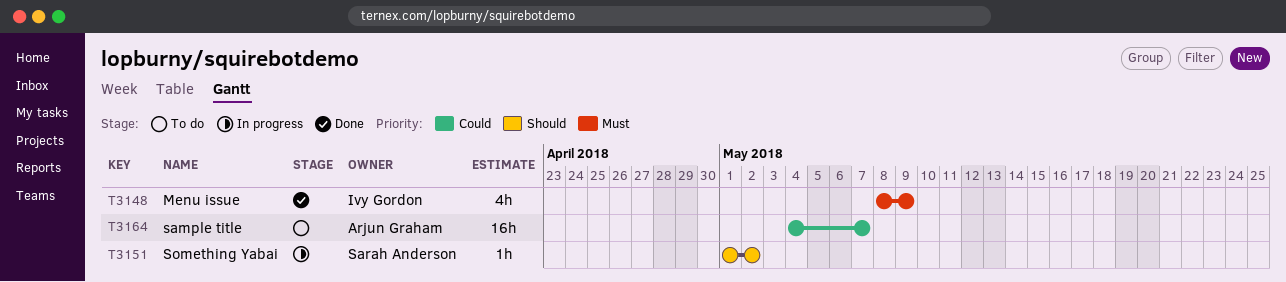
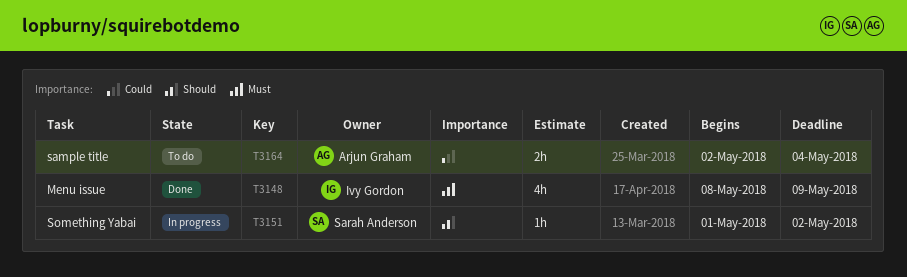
T3164, estimate: 16h -> 2h
T3164, start: May 4 -> May 2
T3164, due: May 7 -> May 4

